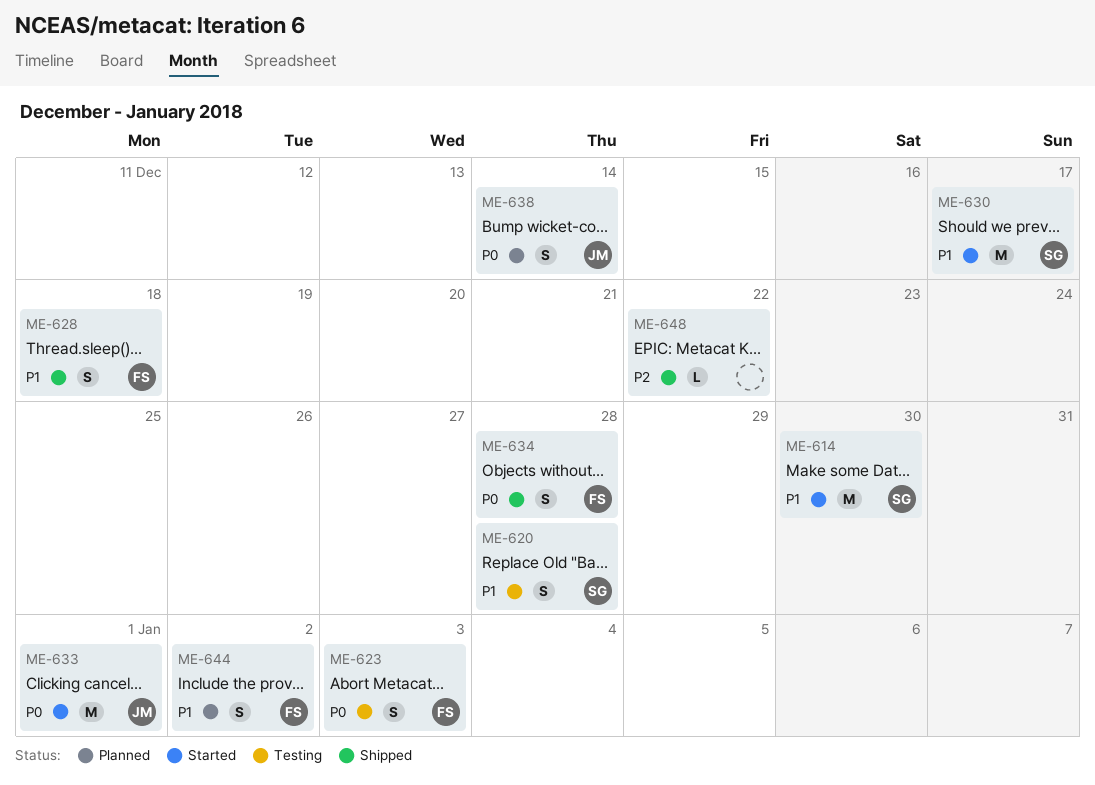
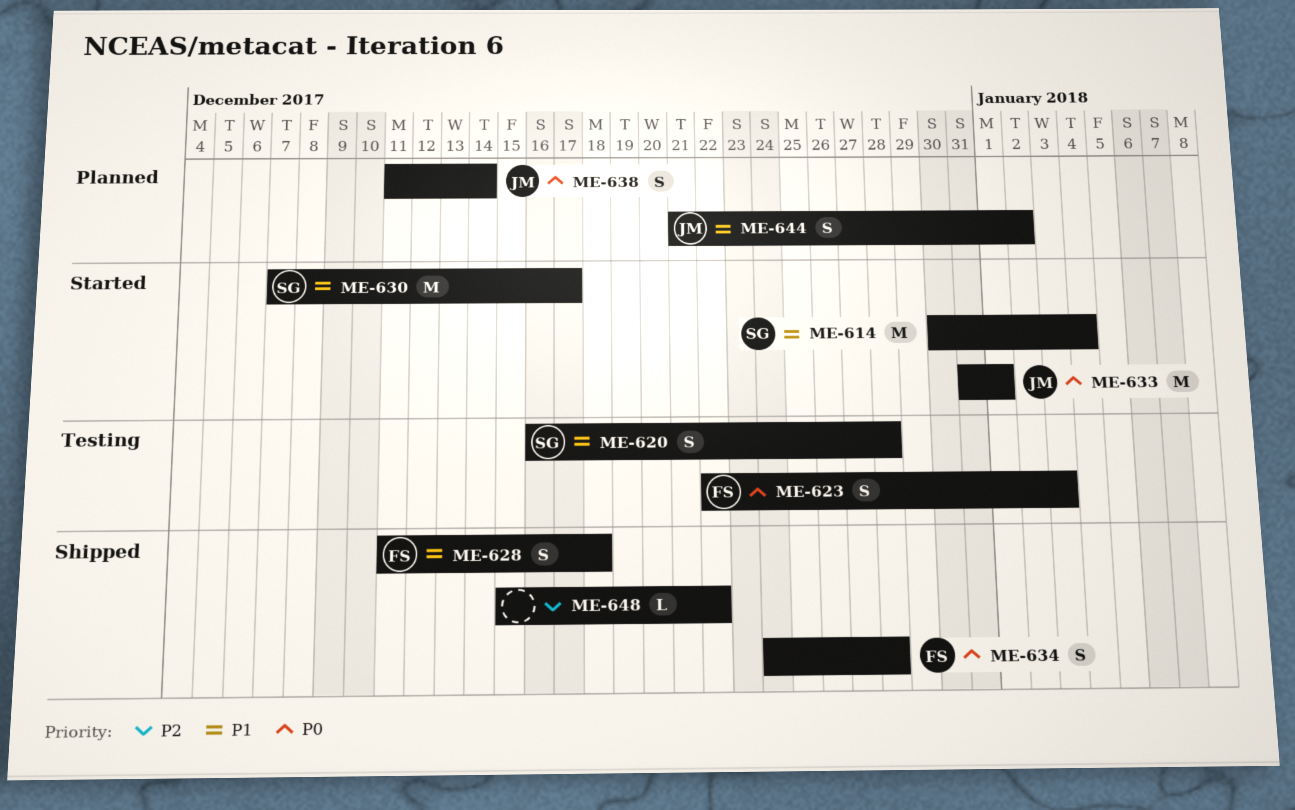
ME-614, due: Dec 30 -> Jan 4
ME-644, owner: FS -> JM

